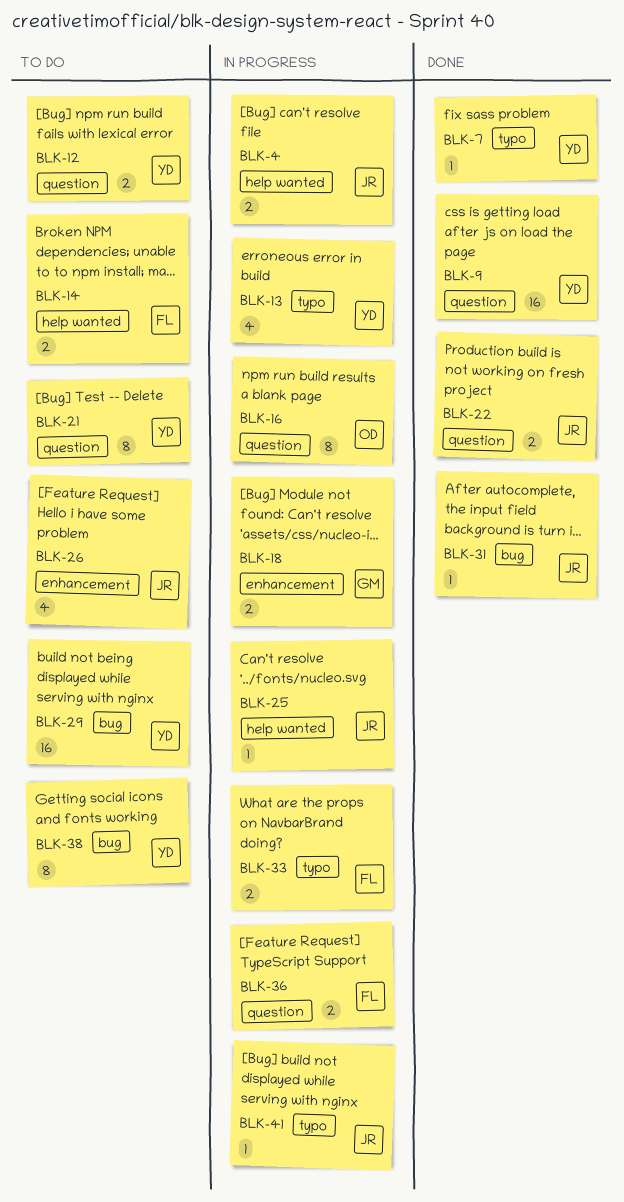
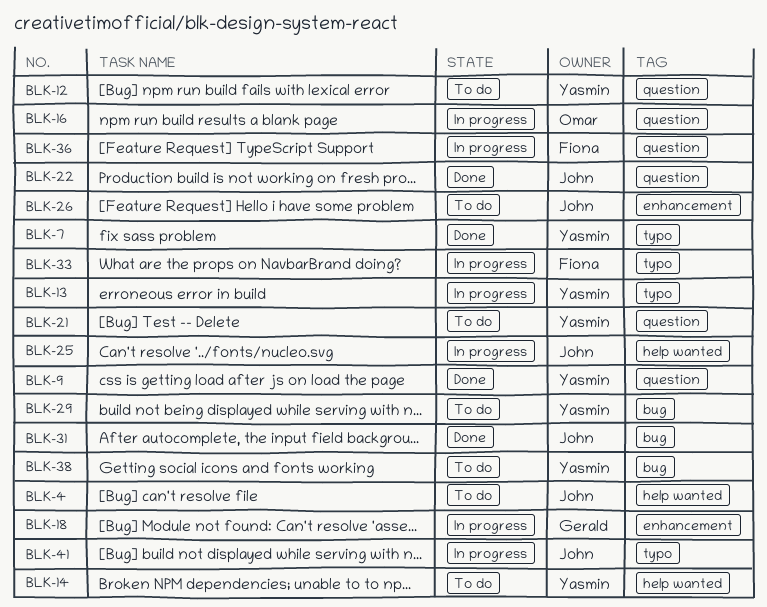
BLK-4, status: In progress -> To do
BLK-14, owner: Fiona -> Yasmin

